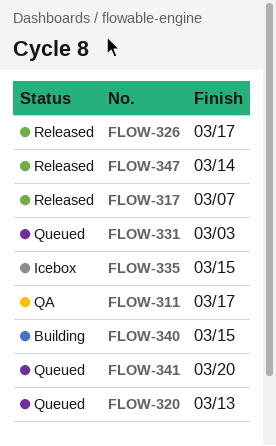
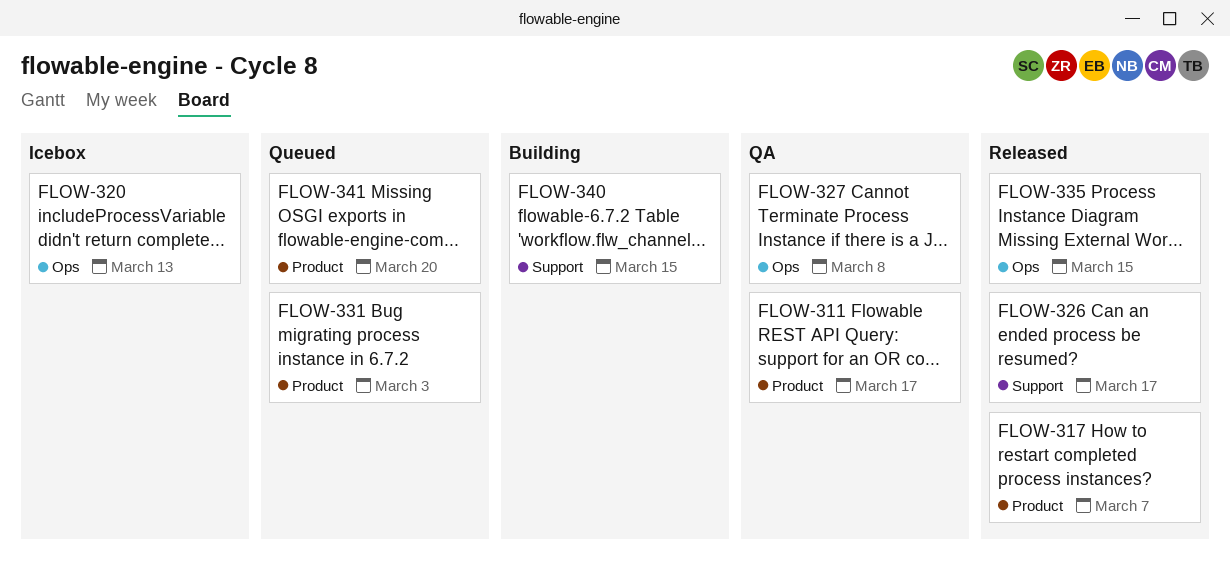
FLOW-320, status: Queued -> Icebox
FLOW-327: none -> present
FLOW-335, status: Icebox -> Released
FLOW-347: present -> none

